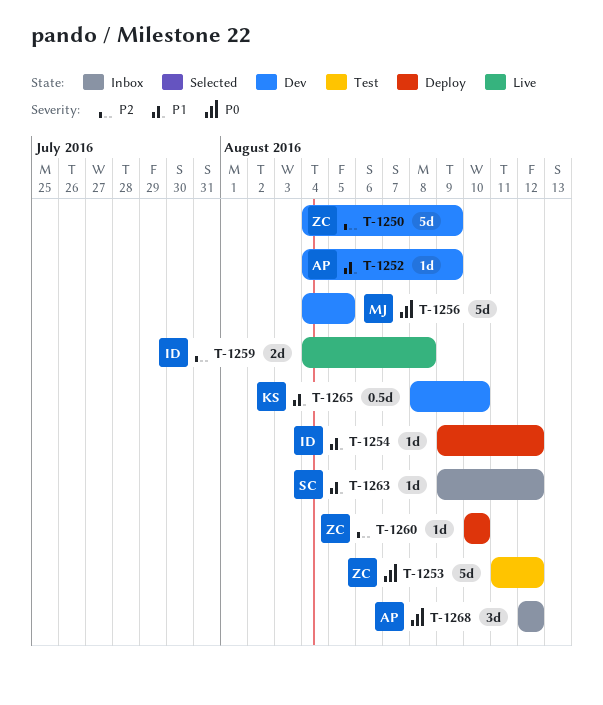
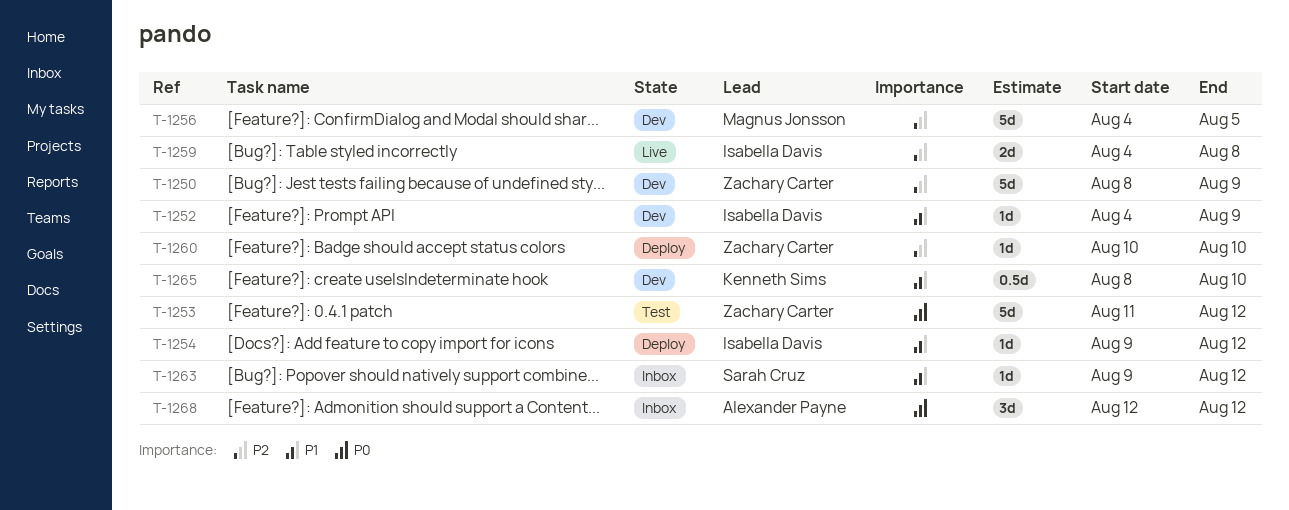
T-1250, start: Aug 4 -> Aug 8
T-1252, owner: Alexander Payne -> Isabella Davis
T-1256, priority: P0 -> P2

